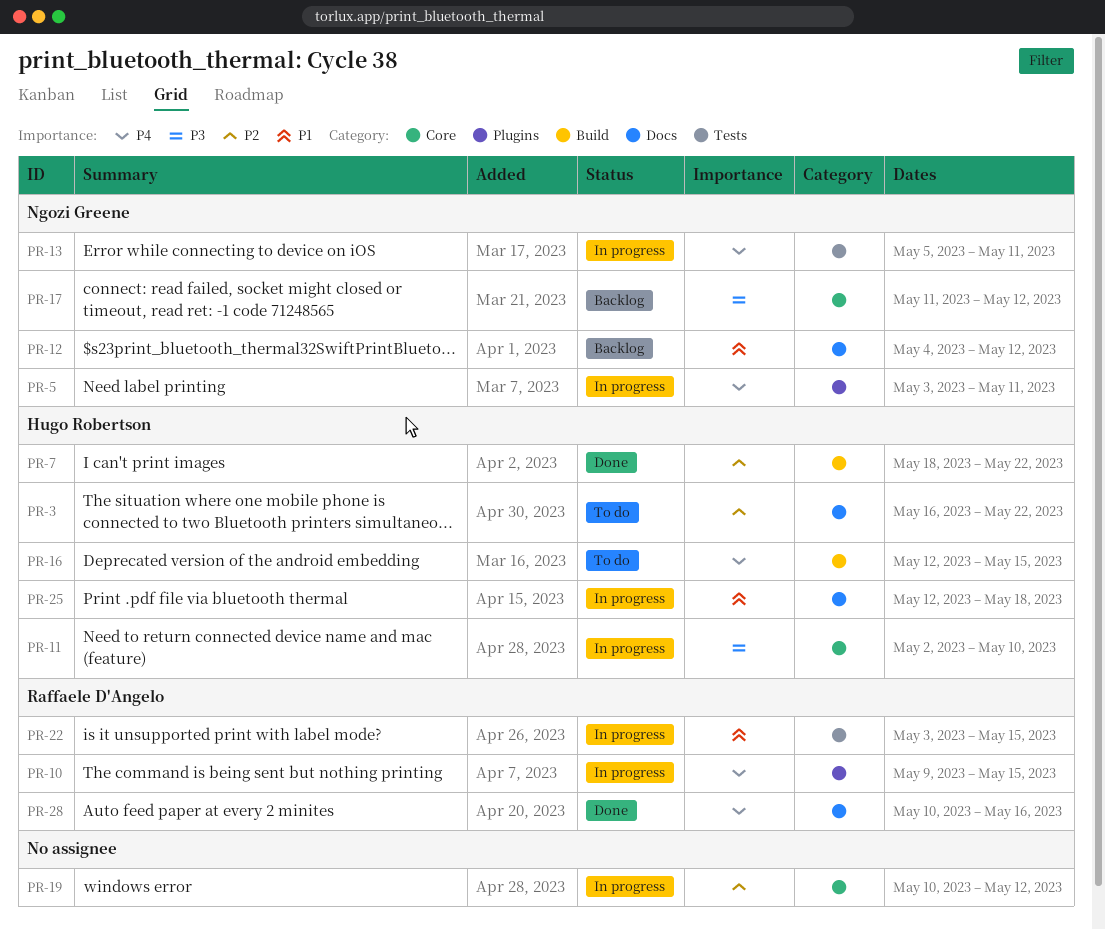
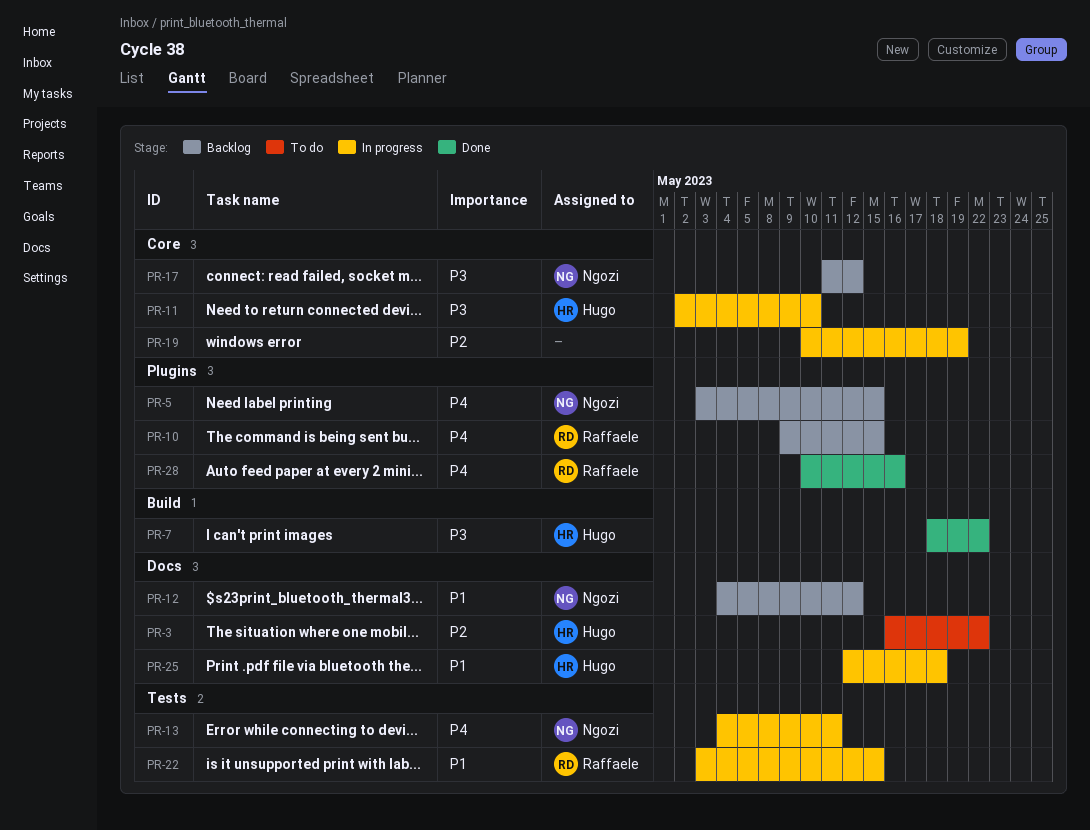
PR-5, status: In progress -> Backlog
PR-5, due: May 11 -> May 15
PR-7, priority: P2 -> P3
PR-10, status: In progress -> Backlog
PR-13, start: May 5 -> May 4
PR-16: present -> none
PR-19, due: May 12 -> May 19
PR-28, label: Docs -> Plugins

